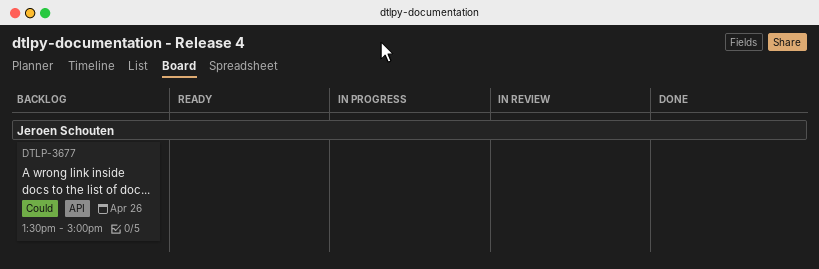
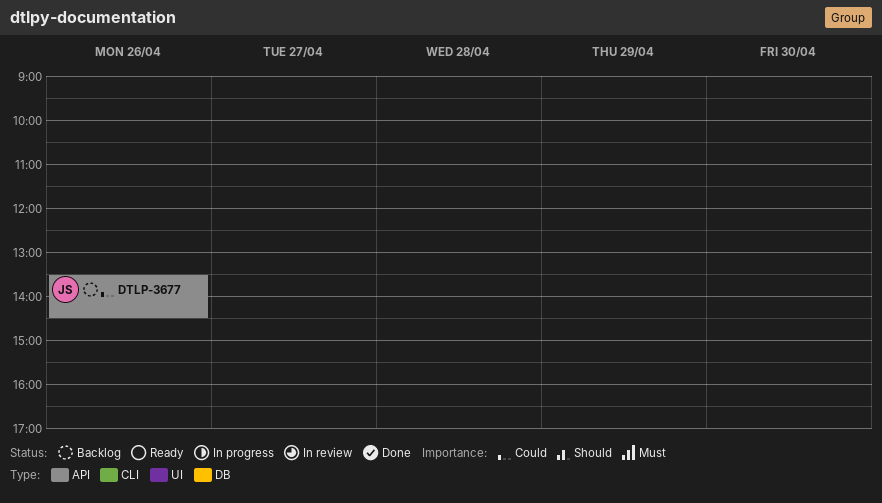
DTLP-3677, ends: 15:00 -> 14:30

